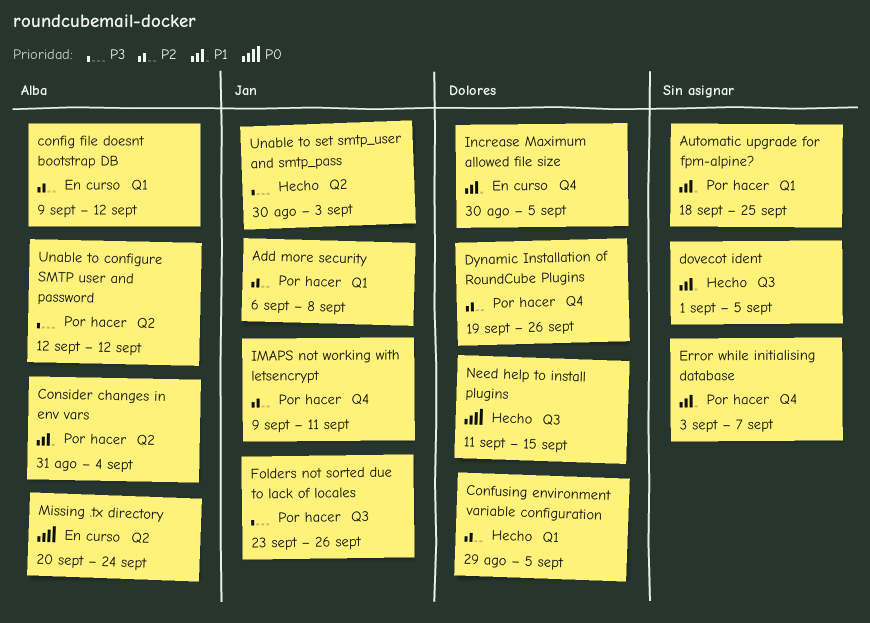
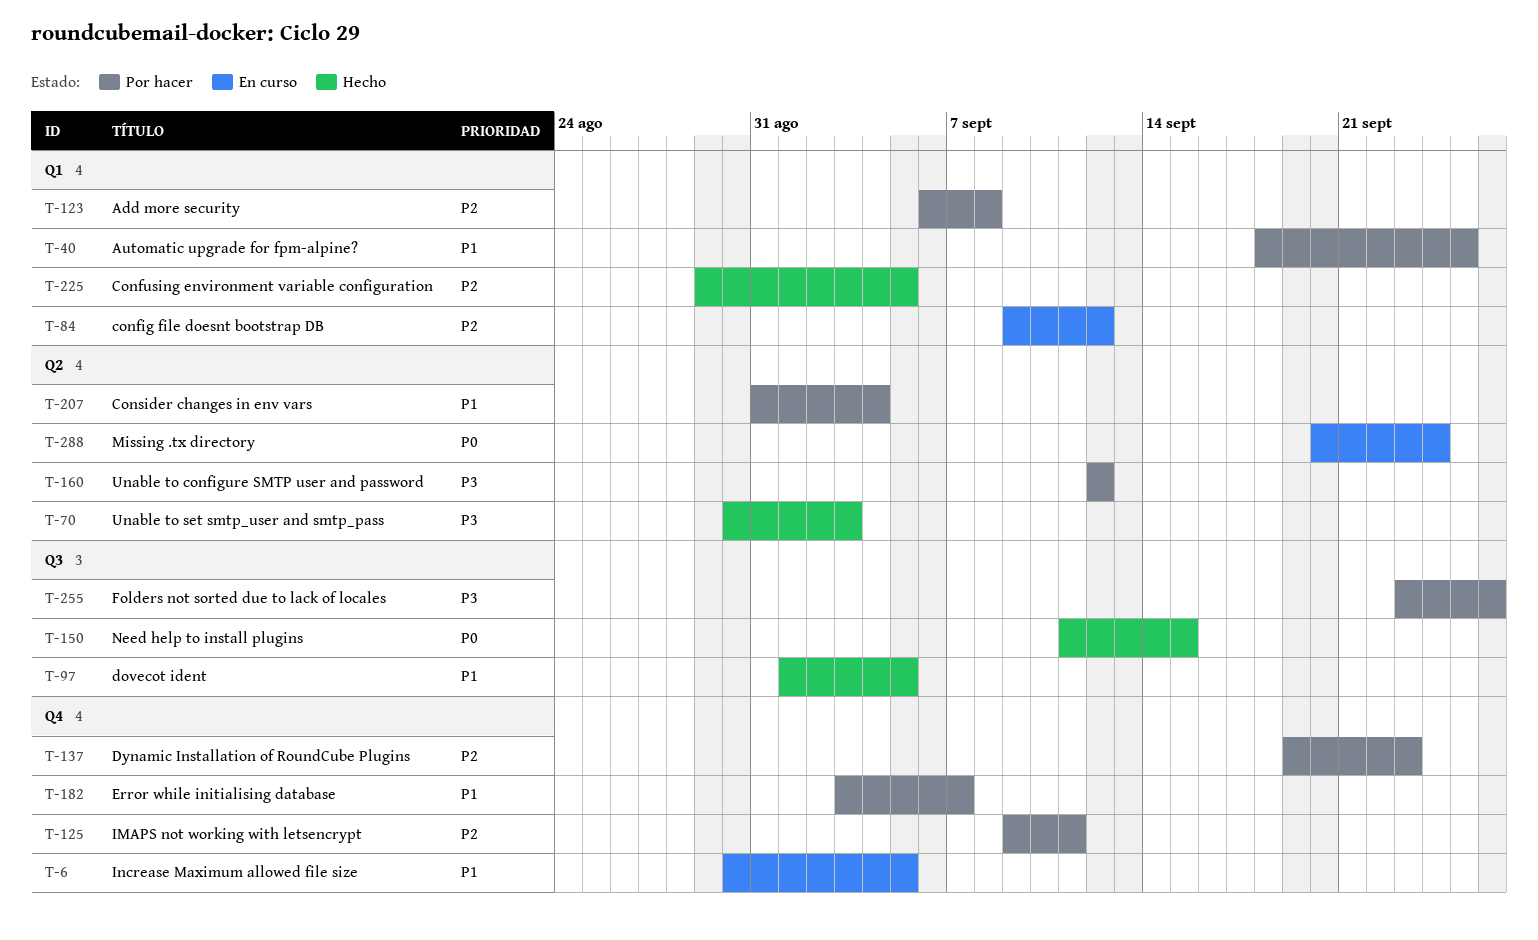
Dynamic Installation of RoundCube Plugins, due: Sep 26 -> Sep 23

